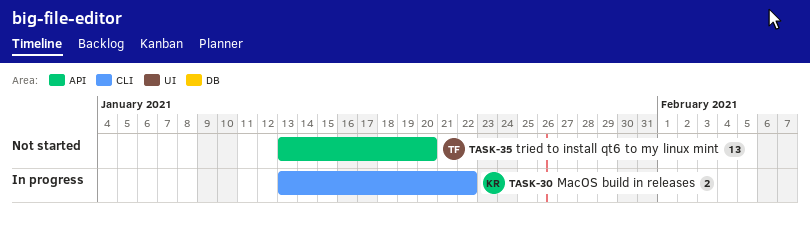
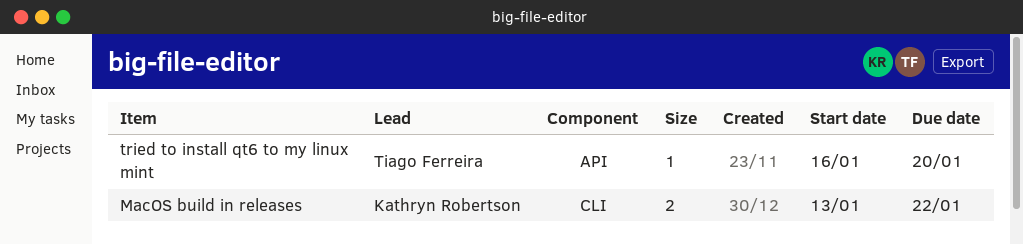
tried to install qt6 to my linux mint, estimate: 13 -> 1
tried to install qt6 to my linux mint, start: Jan 13 -> Jan 16

